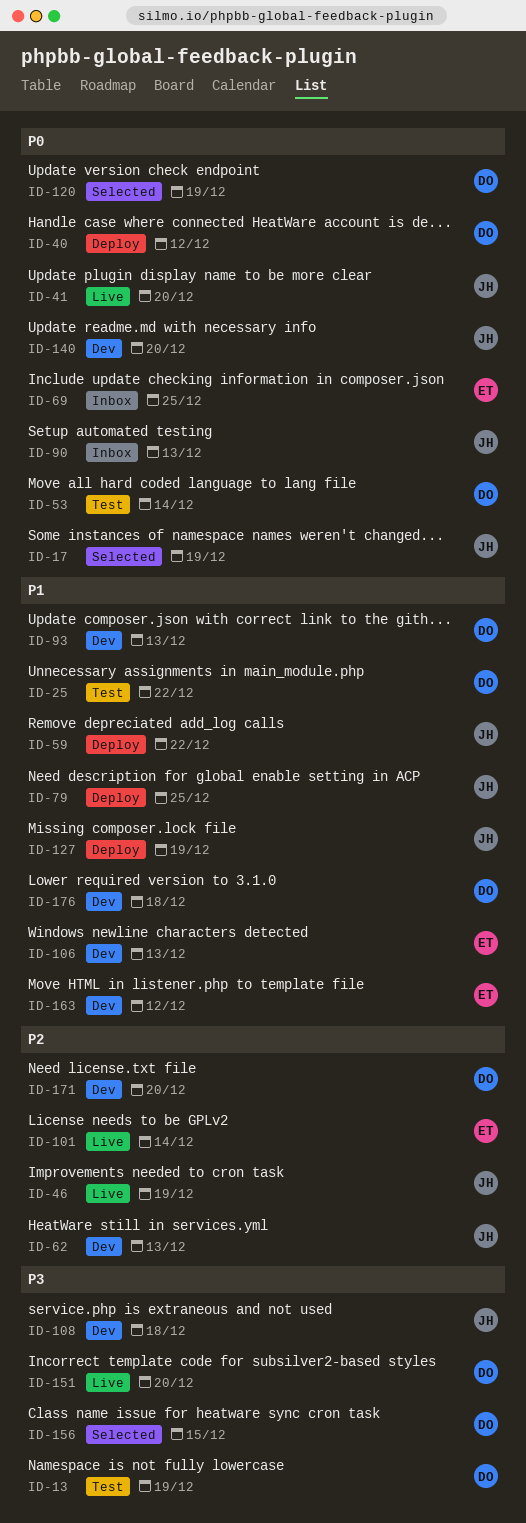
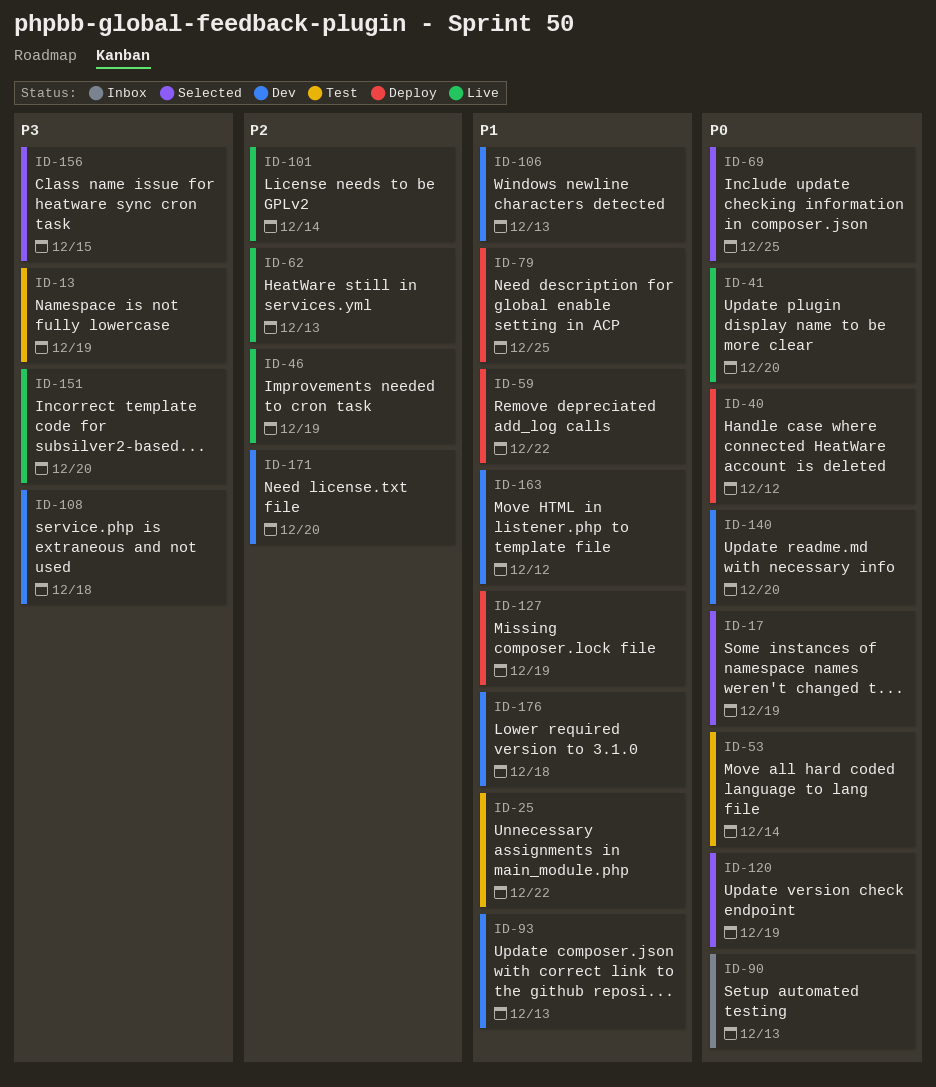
ID-62, status: Dev -> Live
ID-69, status: Inbox -> Selected

